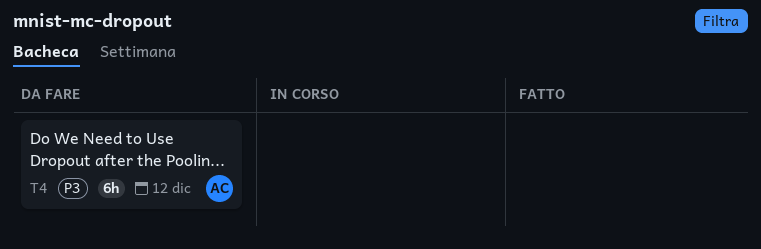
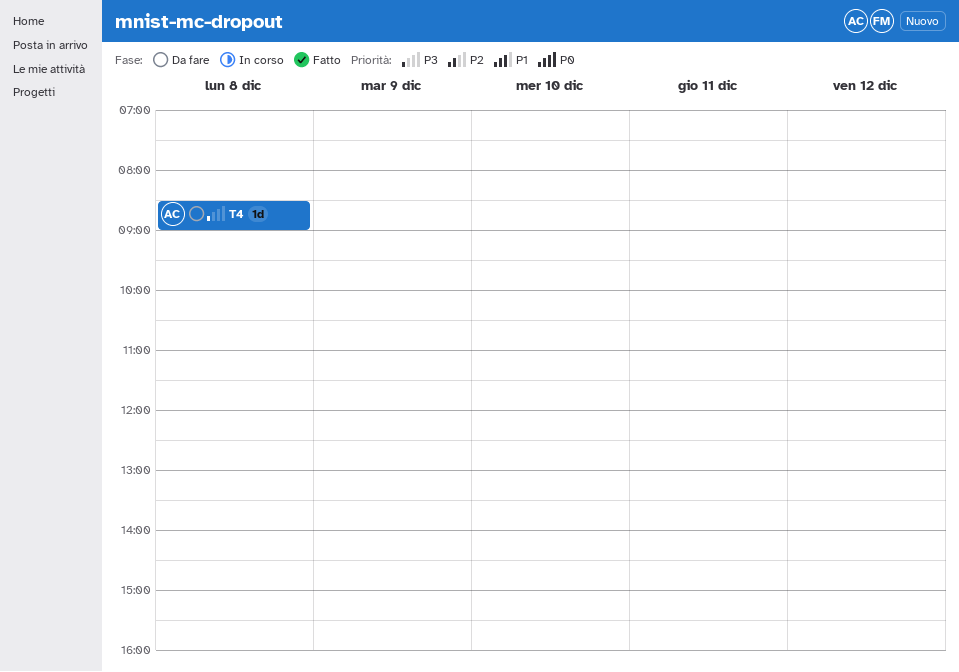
T4, estimate: 6h -> 1d
T4, day: Dec 12 -> Dec 8

